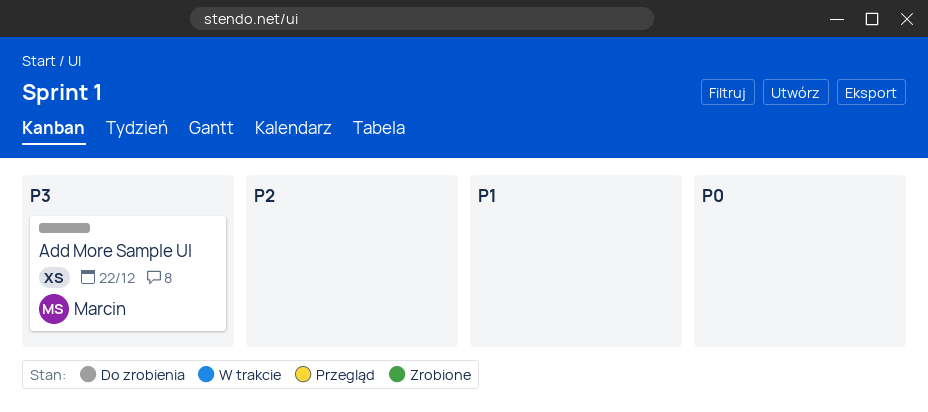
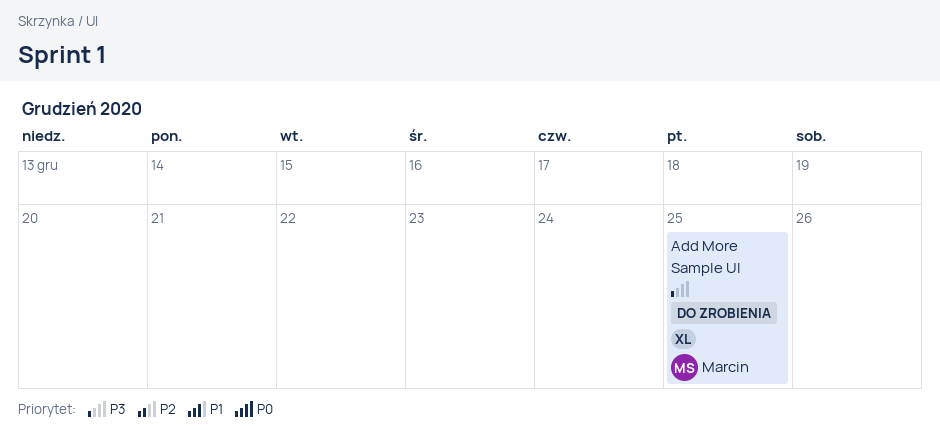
Add More Sample UI, estimate: XS -> XL
Add More Sample UI, due: Dec 22 -> Dec 25

